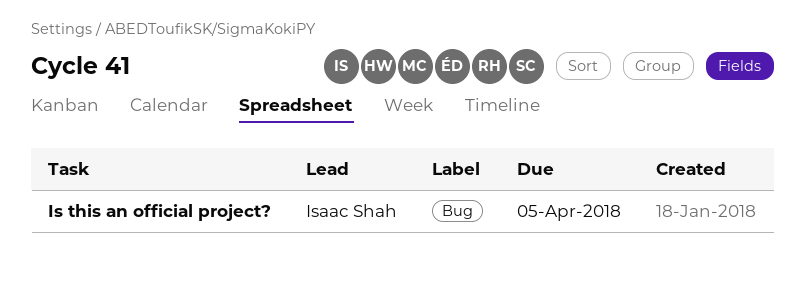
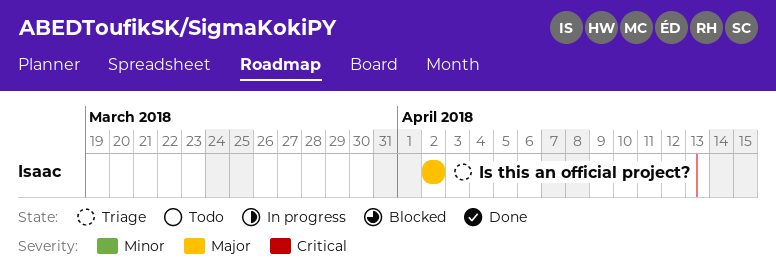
Is this an official project?, due: Apr 5 -> Apr 2

